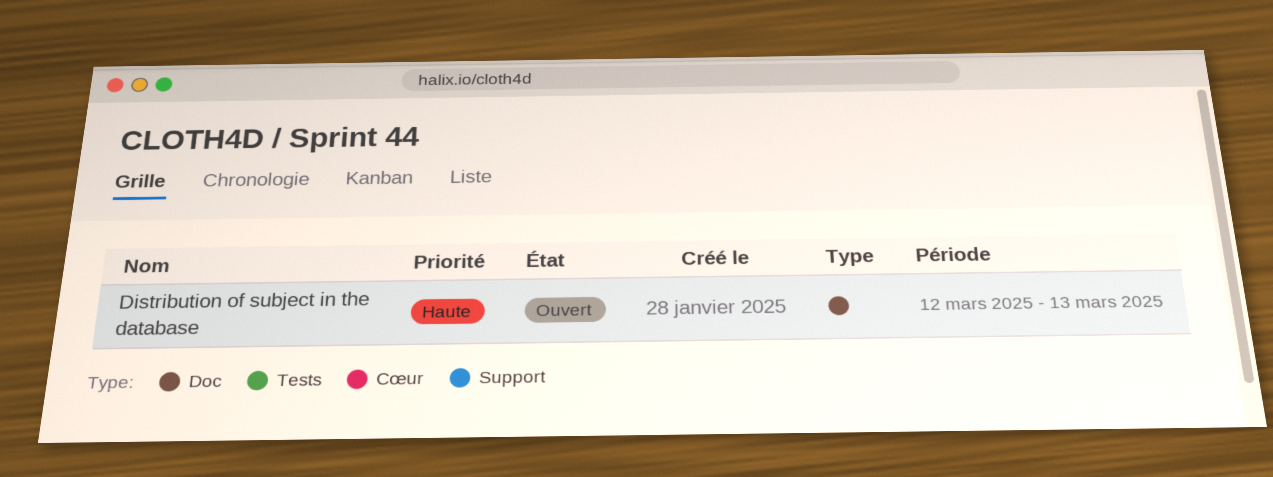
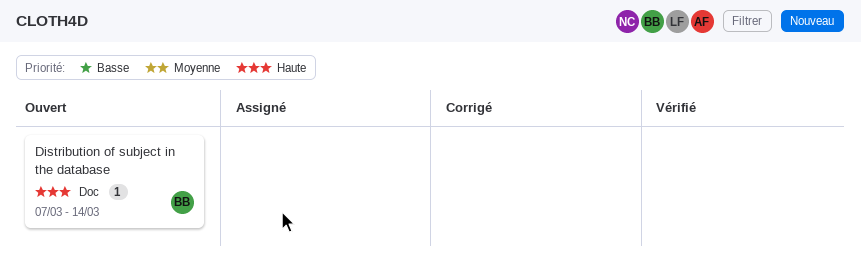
Distribution of subject in the database, start: Mar 12 -> Mar 7
Distribution of subject in the database, due: Mar 13 -> Mar 14

